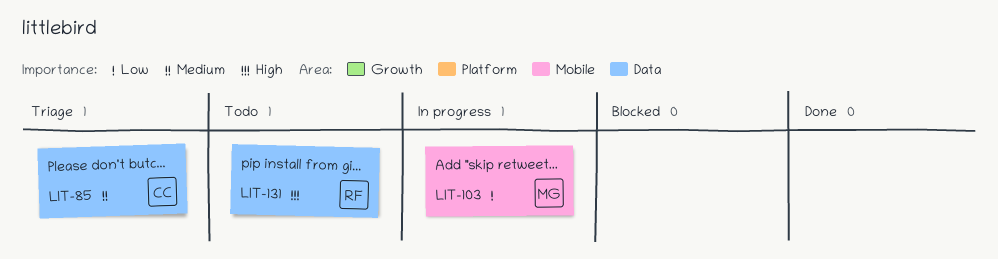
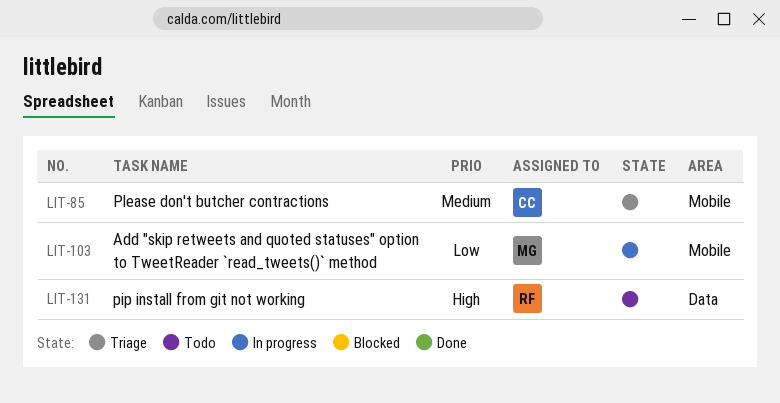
LIT-85, label: Data -> Mobile

